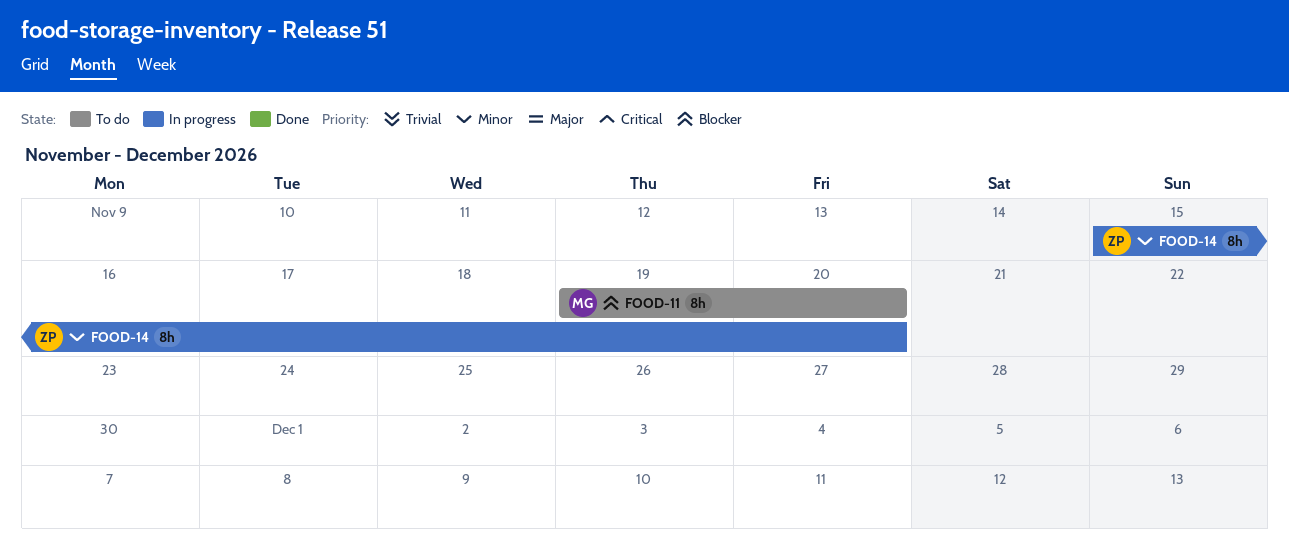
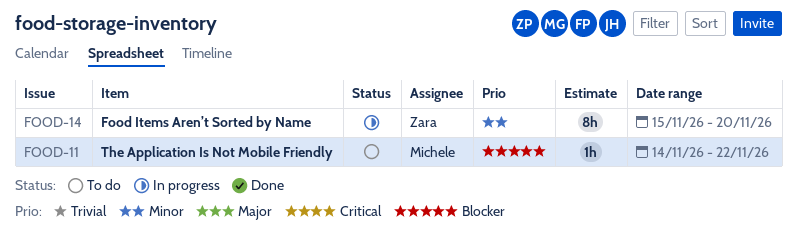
FOOD-11, estimate: 8h -> 1h
FOOD-11, start: Nov 19 -> Nov 14
FOOD-11, due: Nov 20 -> Nov 22

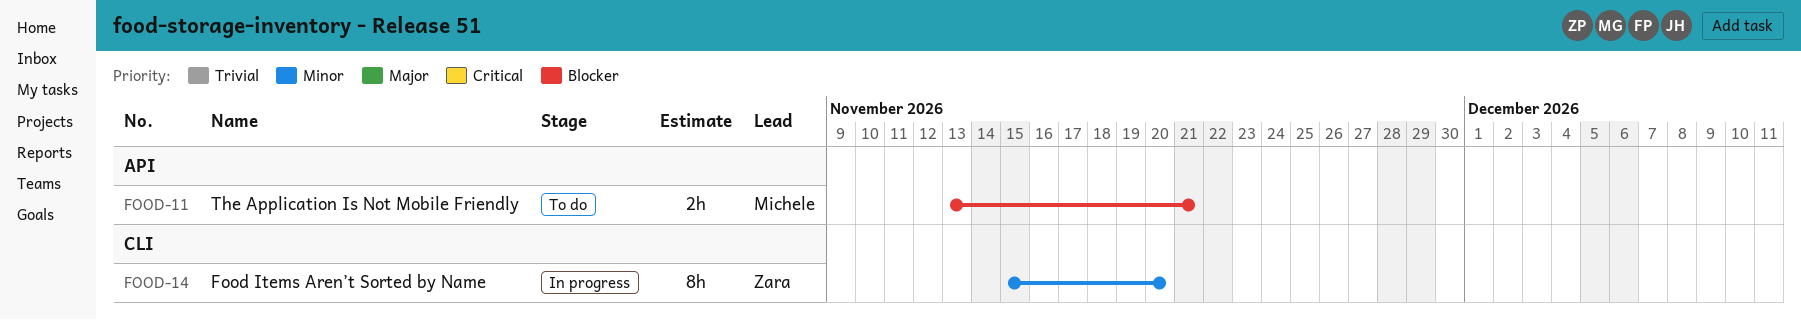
FOOD-11, estimate: 1h -> 2h
FOOD-11, start: Nov 14 -> Nov 13
FOOD-11, due: Nov 22 -> Nov 21

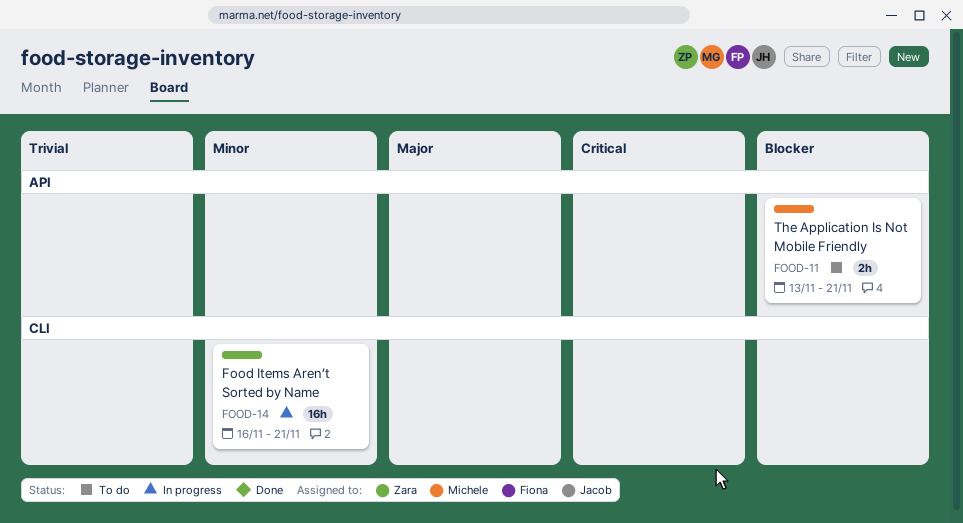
FOOD-14, estimate: 8h -> 16h
FOOD-14, start: Nov 15 -> Nov 16
FOOD-14, due: Nov 20 -> Nov 21

